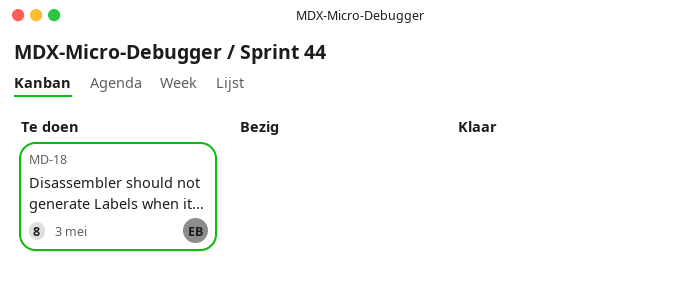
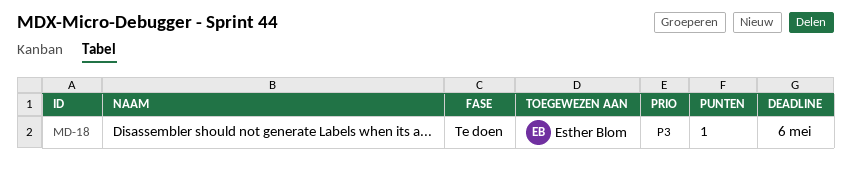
MD-18, estimate: 8 -> 1
MD-18, due: May 3 -> May 6

